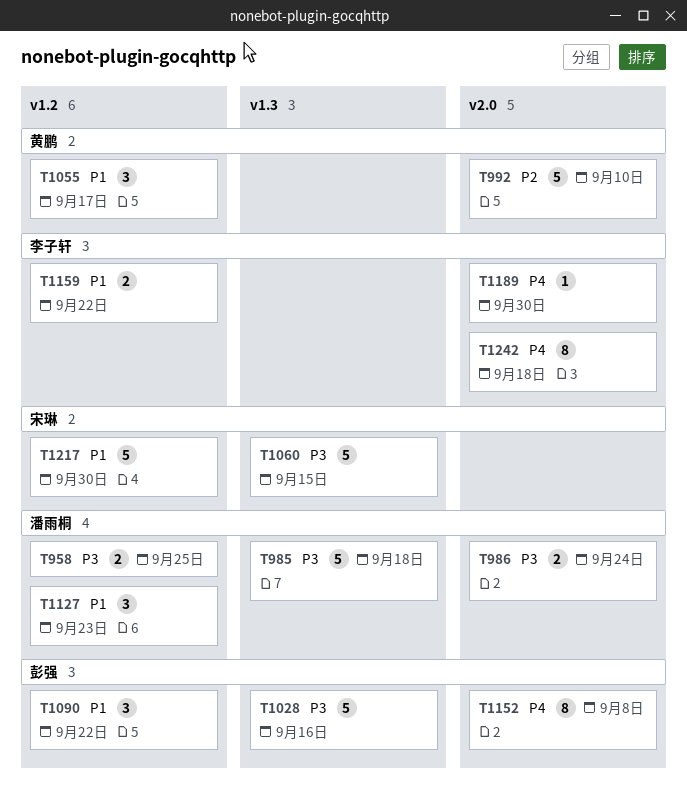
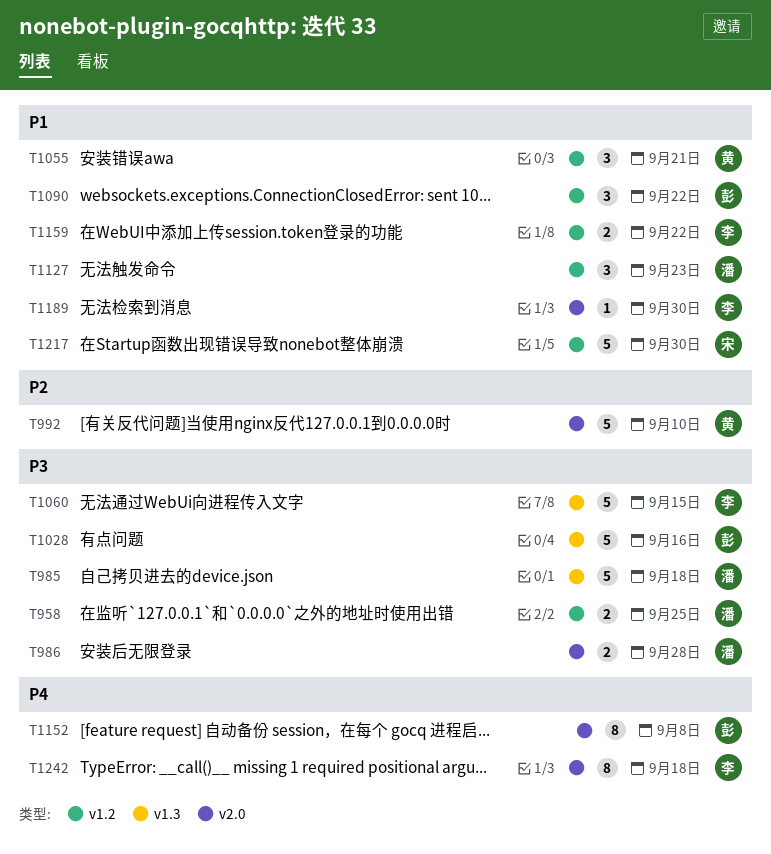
T986, due: Sep 24 -> Sep 28
T1055, due: Sep 17 -> Sep 21
T1060, owner: 宋琳 -> 李子轩
T1189, priority: P4 -> P1

